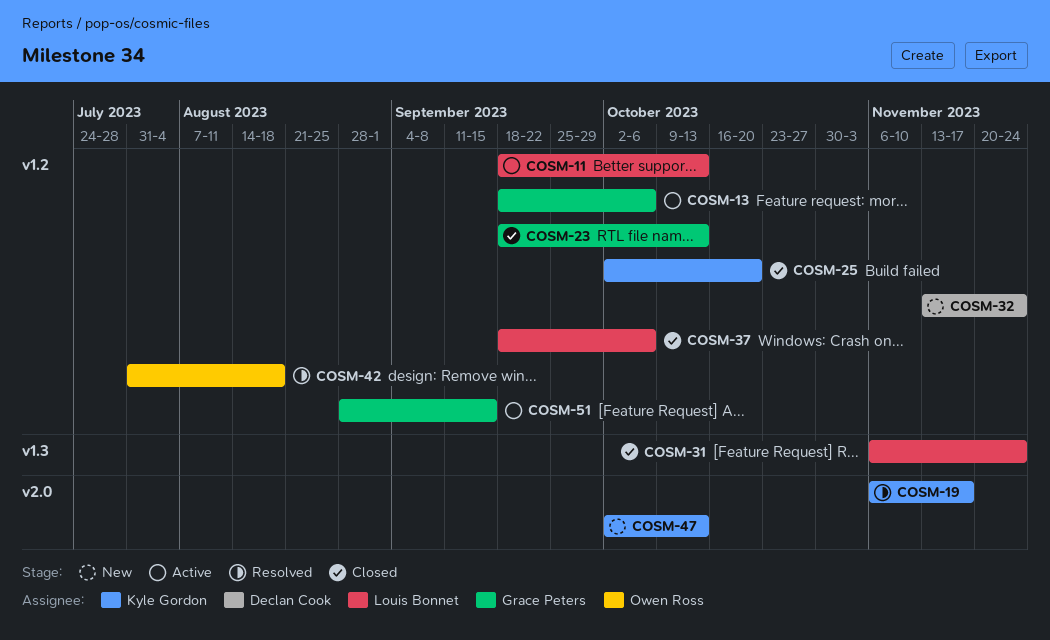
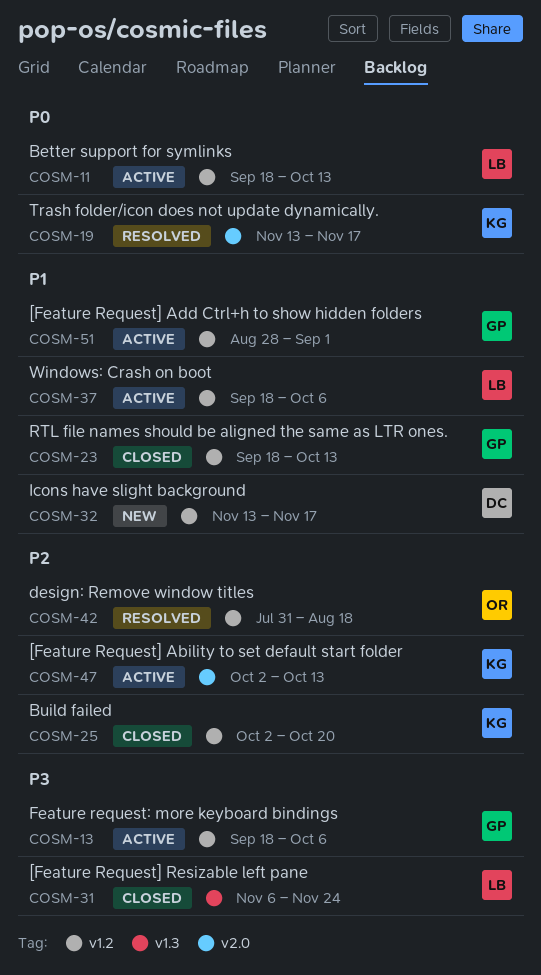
COSM-19, start: Nov 6 -> Nov 13
COSM-32, due: Nov 24 -> Nov 17
COSM-37, status: Closed -> Active
COSM-47, status: New -> Active
COSM-51, due: Sep 15 -> Sep 1

